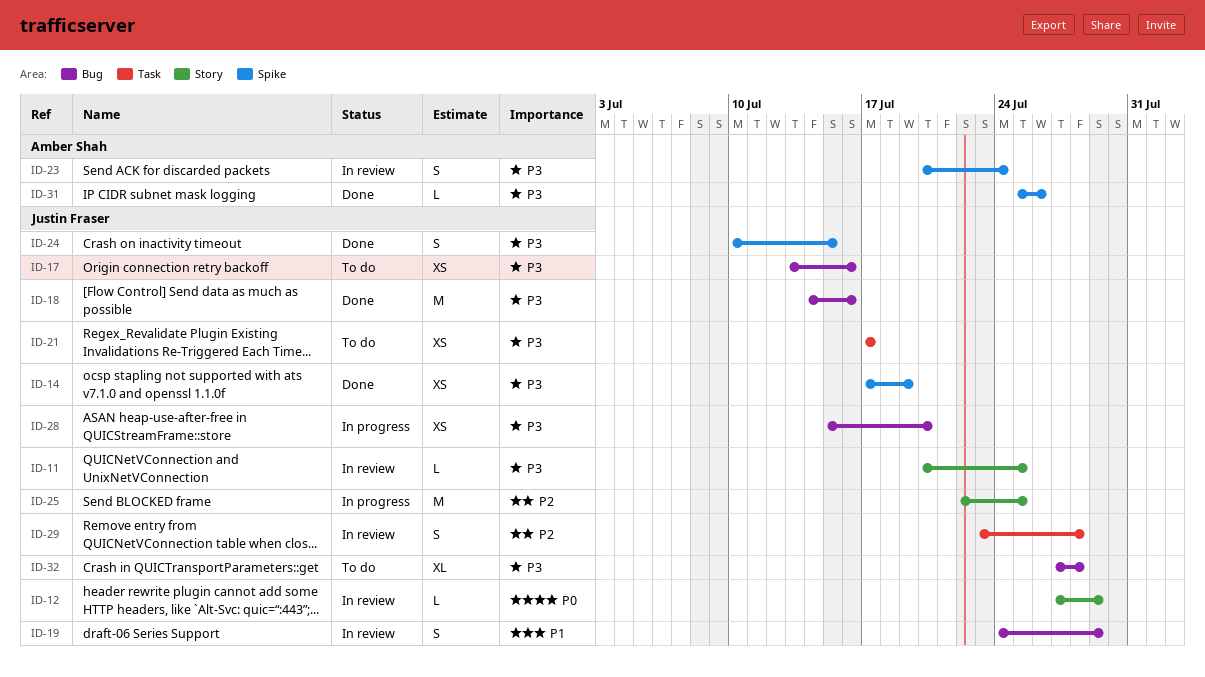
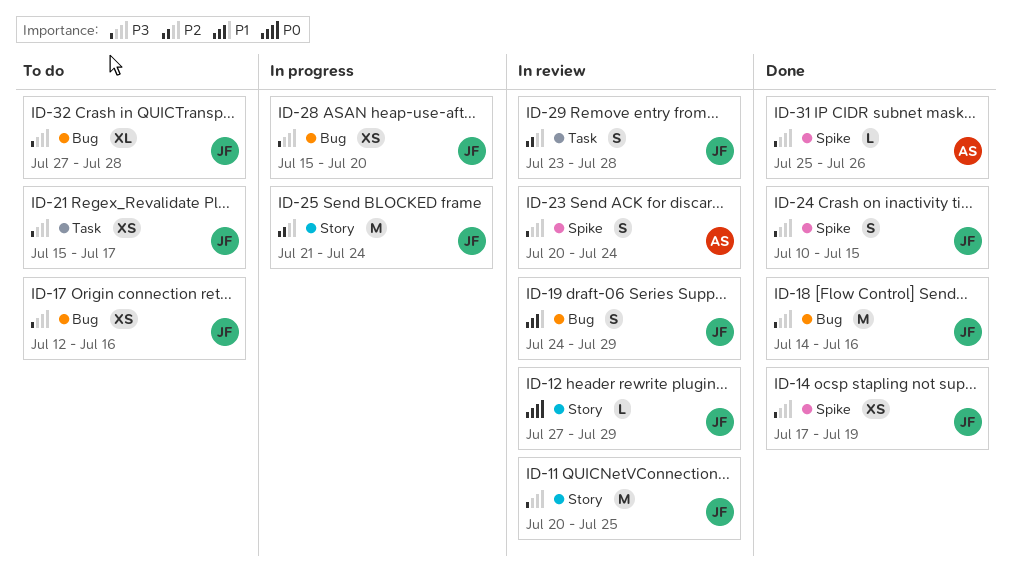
ID-11, estimate: L -> M
ID-17, start: Jul 13 -> Jul 12
ID-21, start: Jul 17 -> Jul 15
ID-25, start: Jul 22 -> Jul 21
ID-25, due: Jul 25 -> Jul 24

